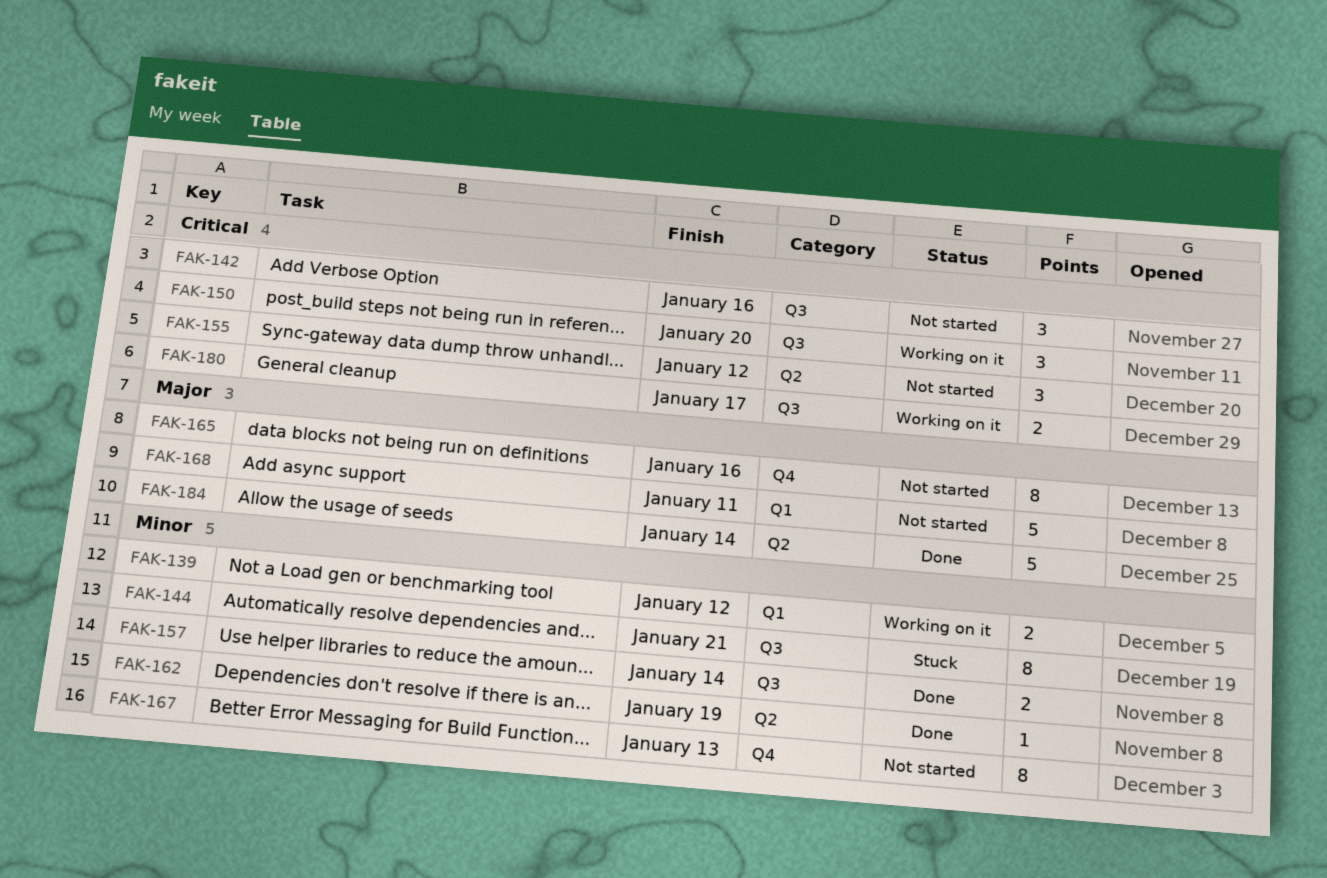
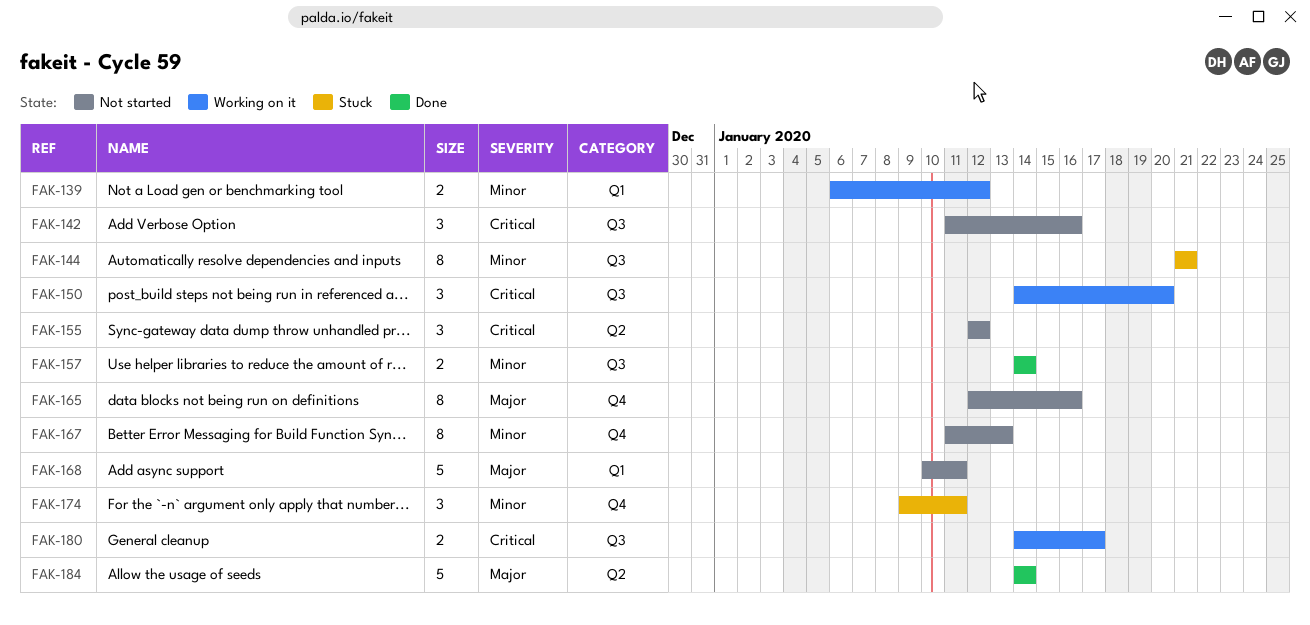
FAK-162: present -> none
FAK-174: none -> present

